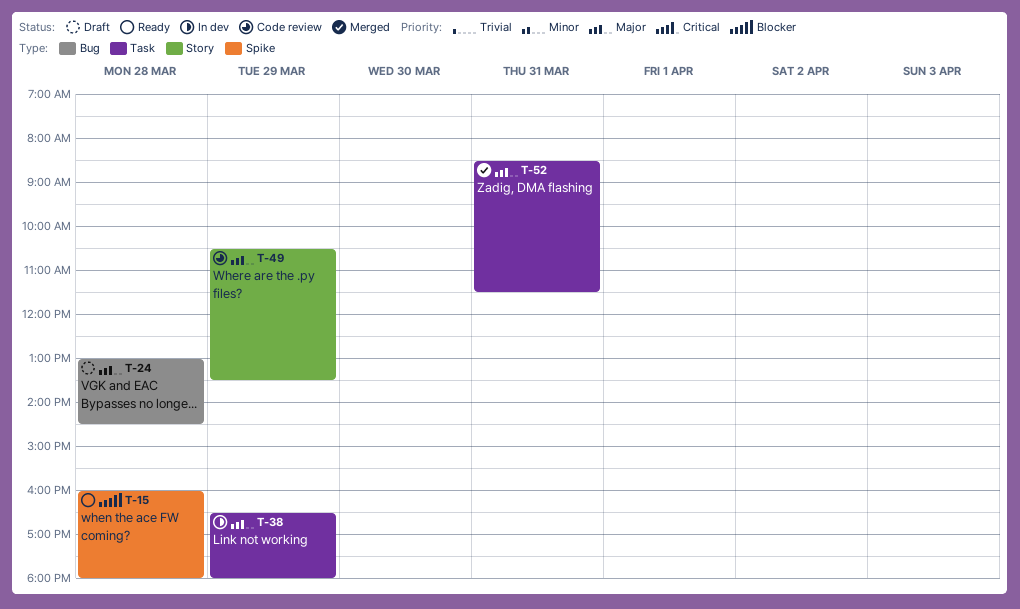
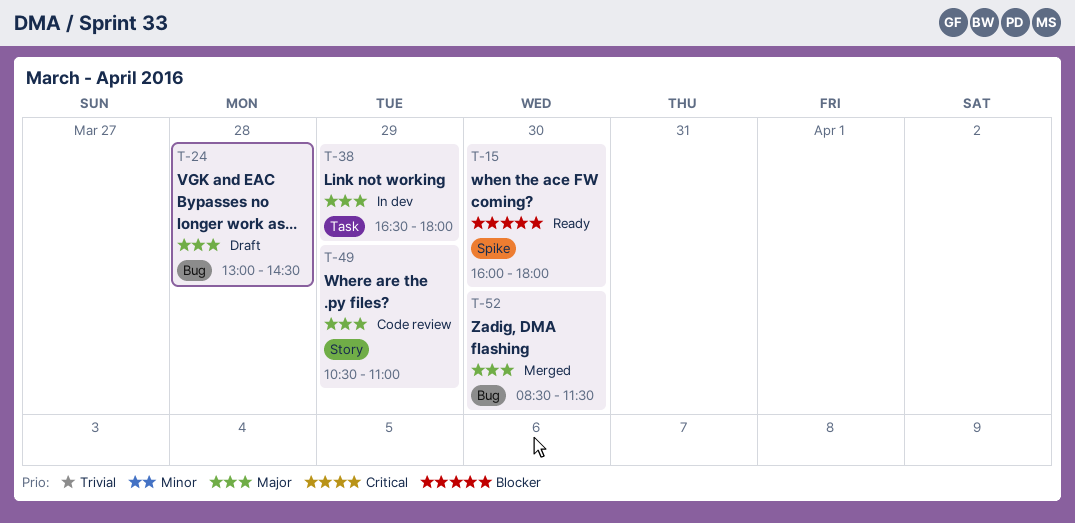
T-15, day: Mar 28 -> Mar 30
T-49, ends: 13:30 -> 11:00
T-52, label: Task -> Bug
T-52, day: Mar 31 -> Mar 30

